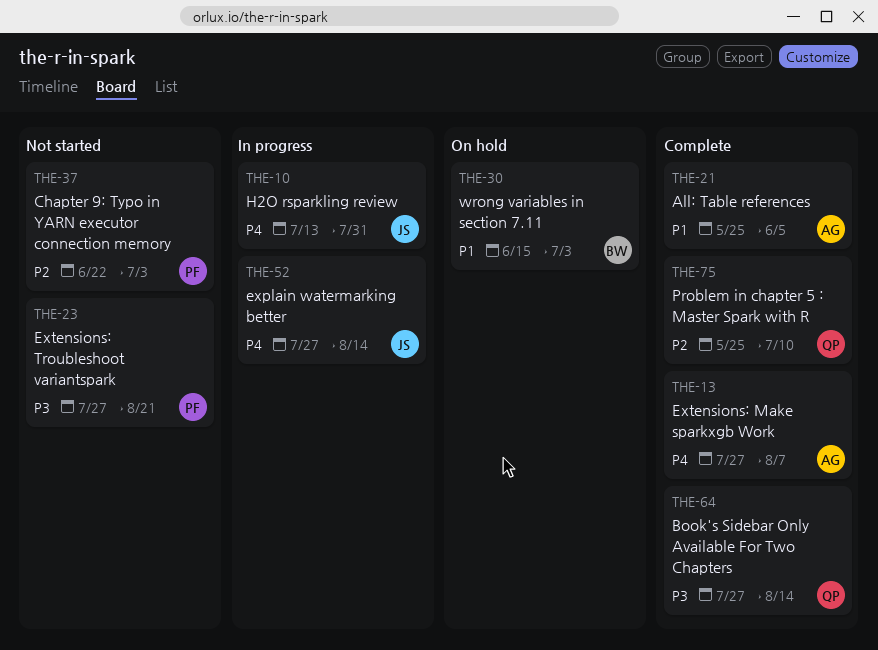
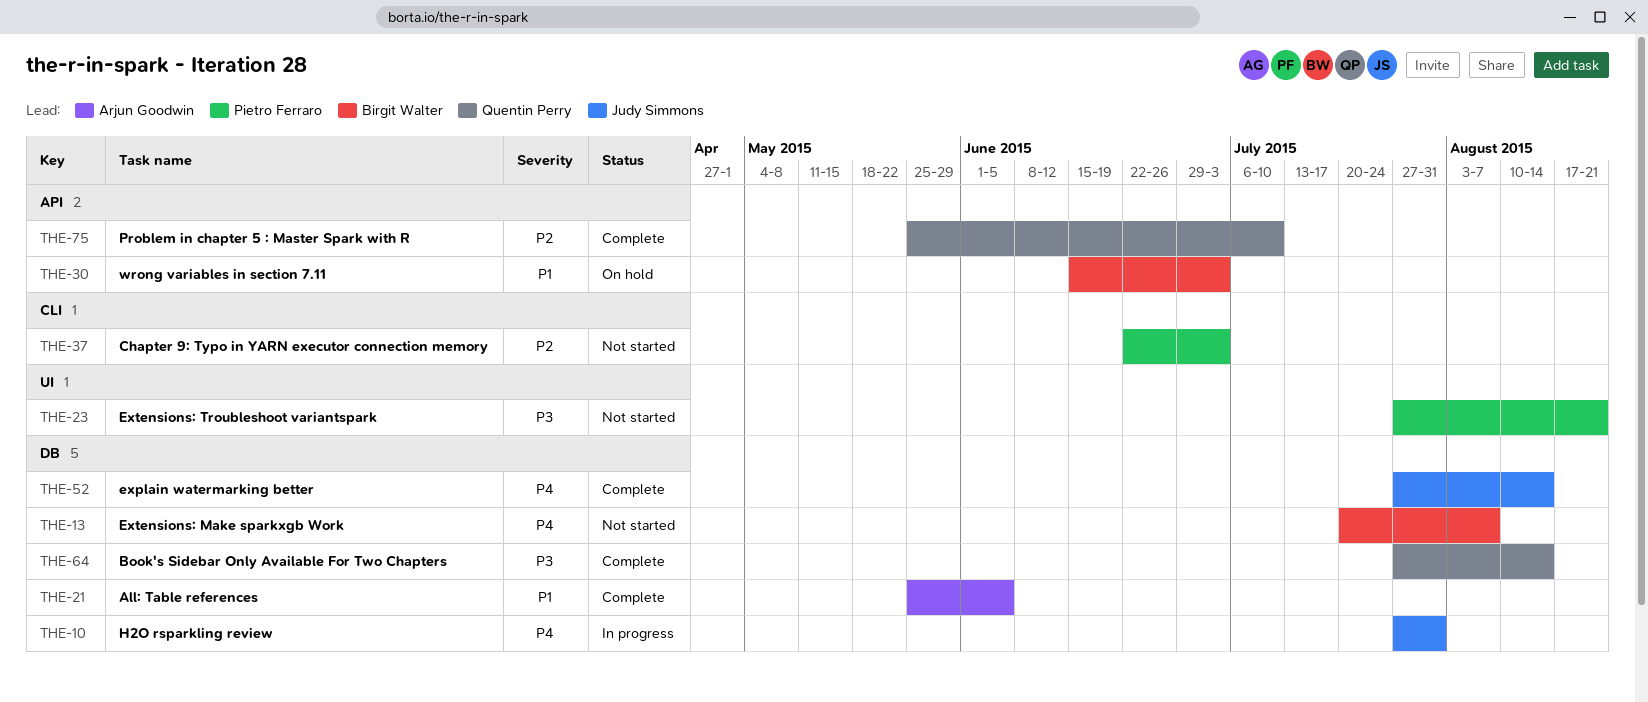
THE-10, start: Jul 13 -> Jul 27
THE-13, status: Complete -> Not started
THE-13, owner: Arjun Goodwin -> Birgit Walter
THE-13, start: Jul 27 -> Jul 20
THE-52, status: In progress -> Complete

